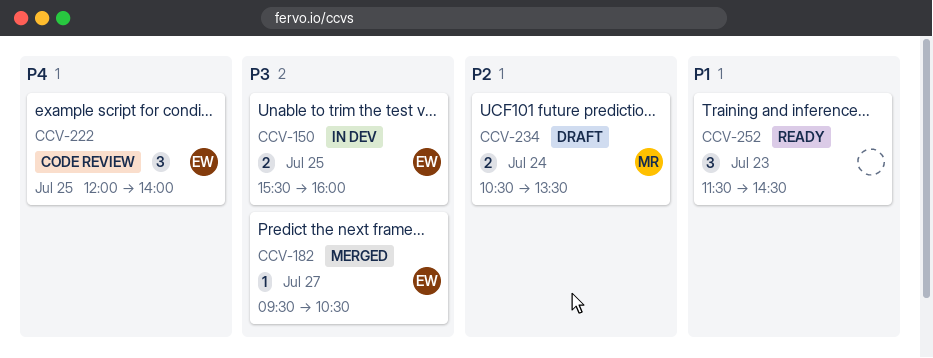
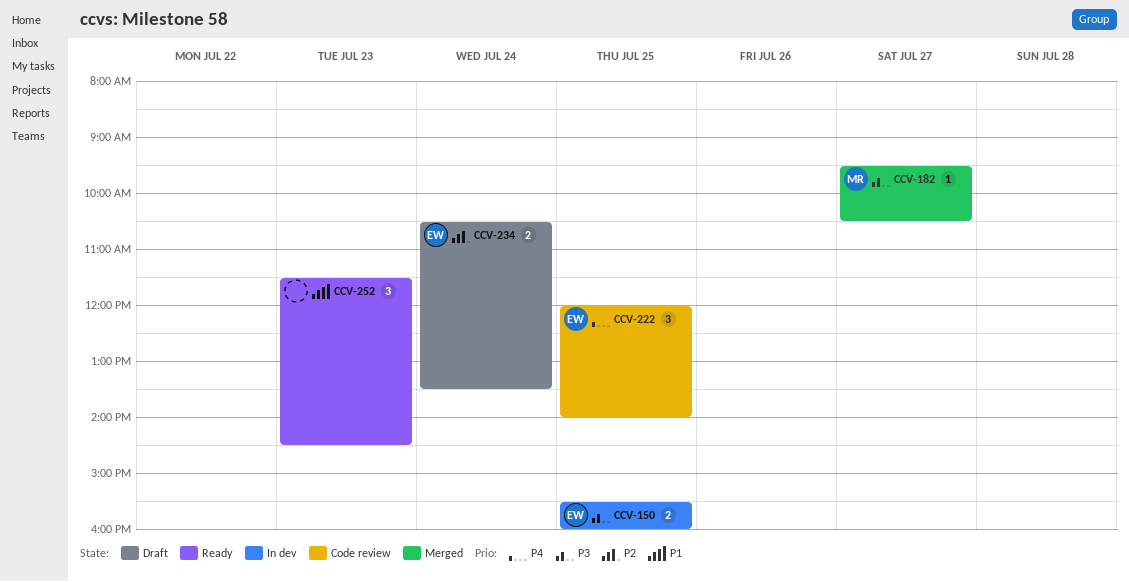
CCV-182, owner: EW -> MR
CCV-234, owner: MR -> EW

